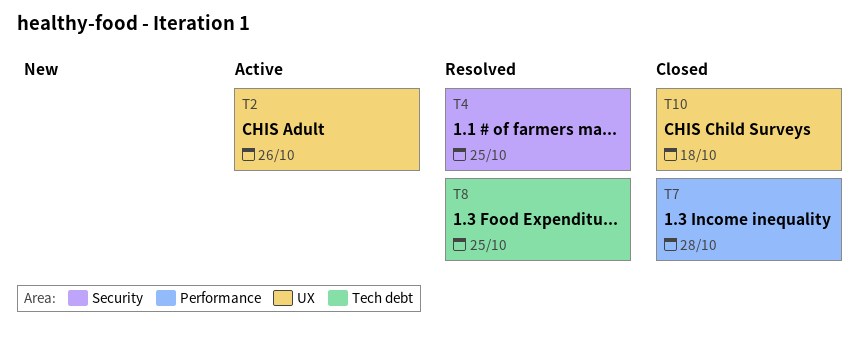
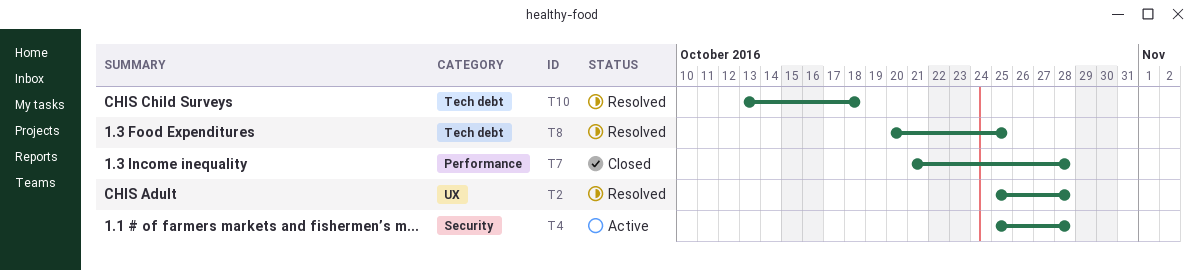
T2, status: Active -> Resolved
T2, due: Oct 26 -> Oct 28
T4, status: Resolved -> Active
T4, due: Oct 25 -> Oct 28
T10, status: Closed -> Resolved
T10, label: UX -> Tech debt

